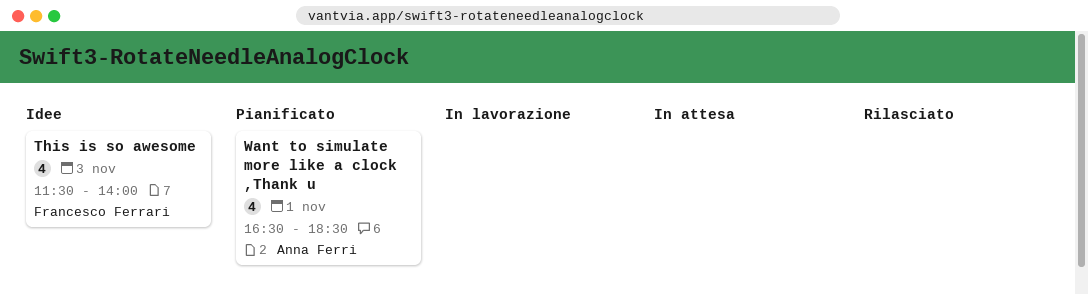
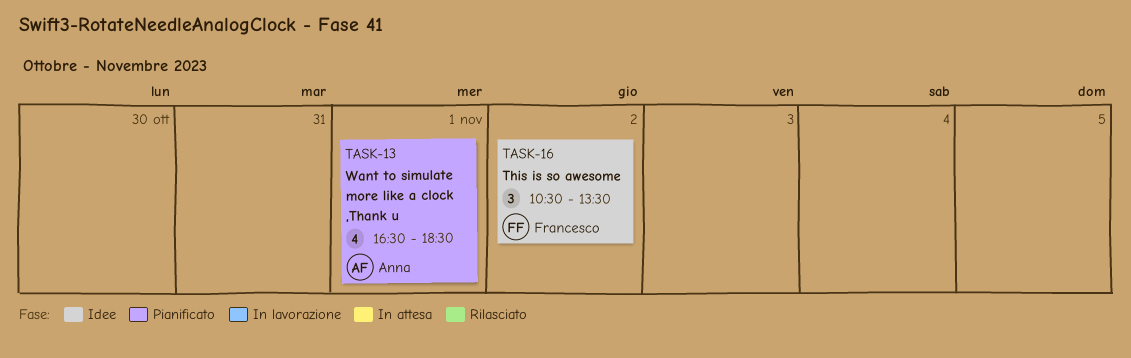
This is so awesome, estimate: 4 -> 3
This is so awesome, day: Nov 3 -> Nov 2
This is so awesome, begins: 11:30 -> 10:30
This is so awesome, ends: 14:00 -> 13:30

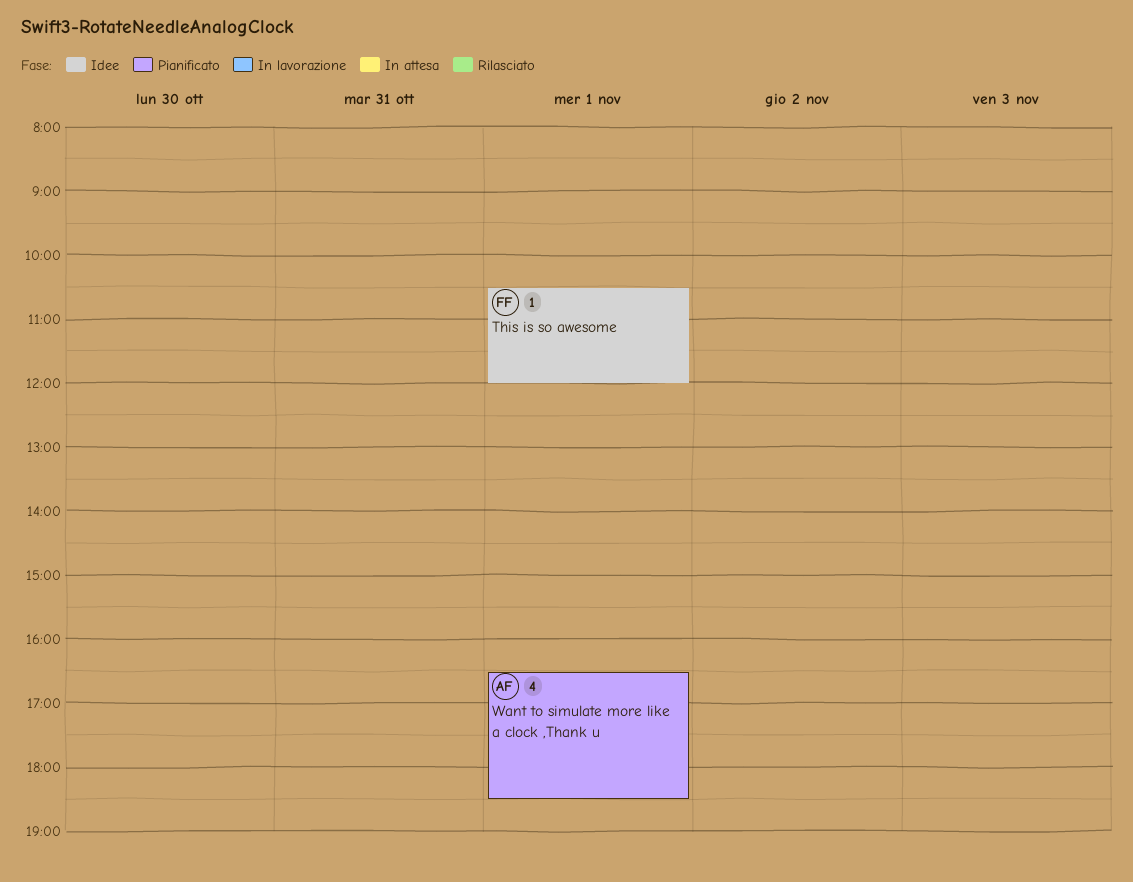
This is so awesome, estimate: 3 -> 1
This is so awesome, day: Nov 2 -> Nov 1
This is so awesome, ends: 13:30 -> 12:00

